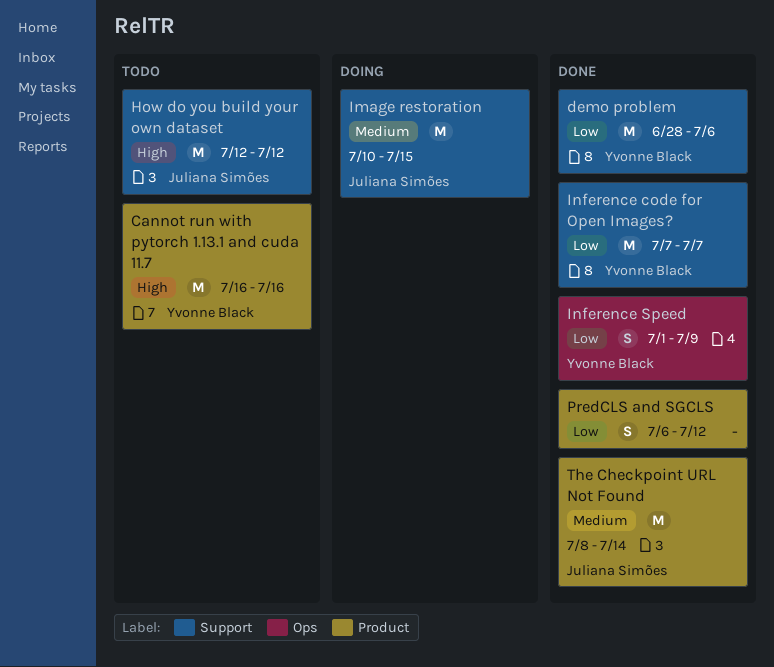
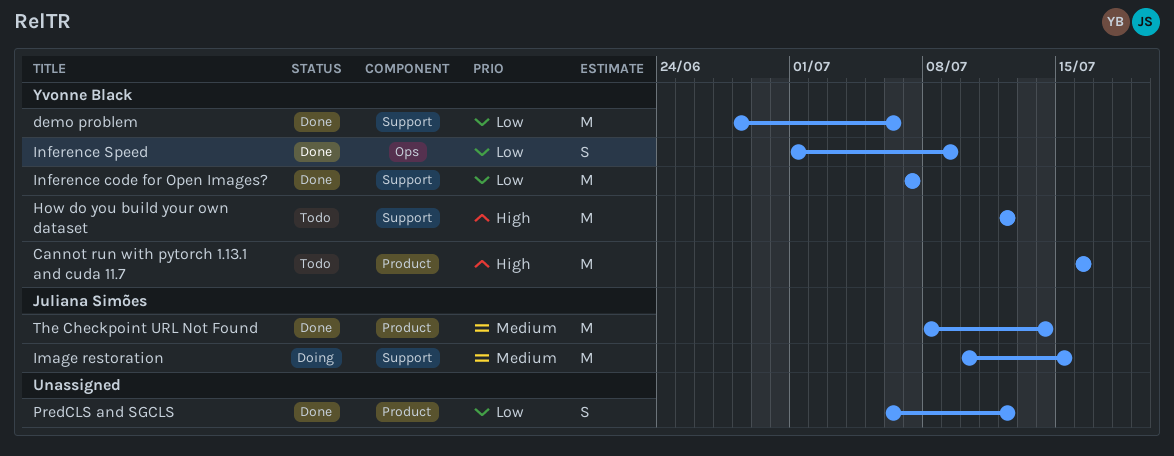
How do you build your own dataset, owner: Juliana Simões -> Yvonne Black

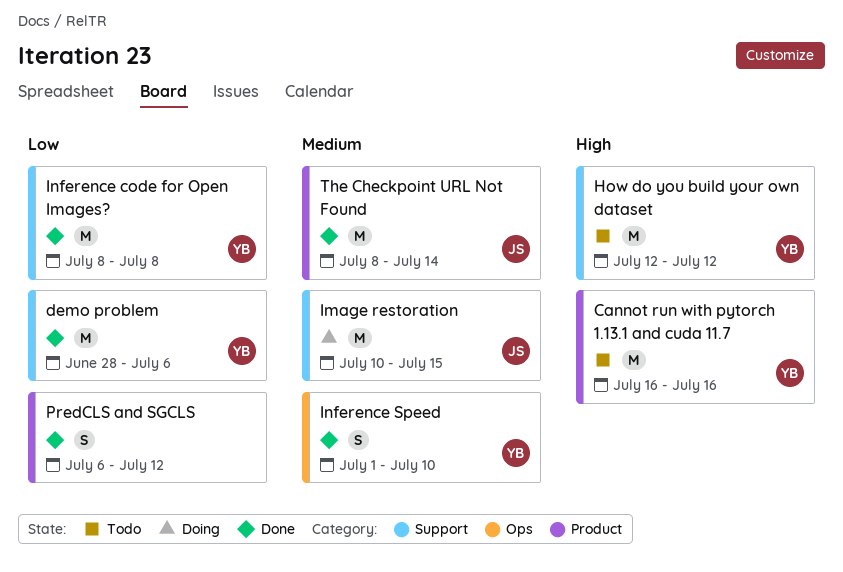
Inference code for Open Images?, start: Jul 7 -> Jul 8
Inference code for Open Images?, due: Jul 7 -> Jul 8
Inference Speed, priority: Low -> Medium
Inference Speed, due: Jul 9 -> Jul 10

